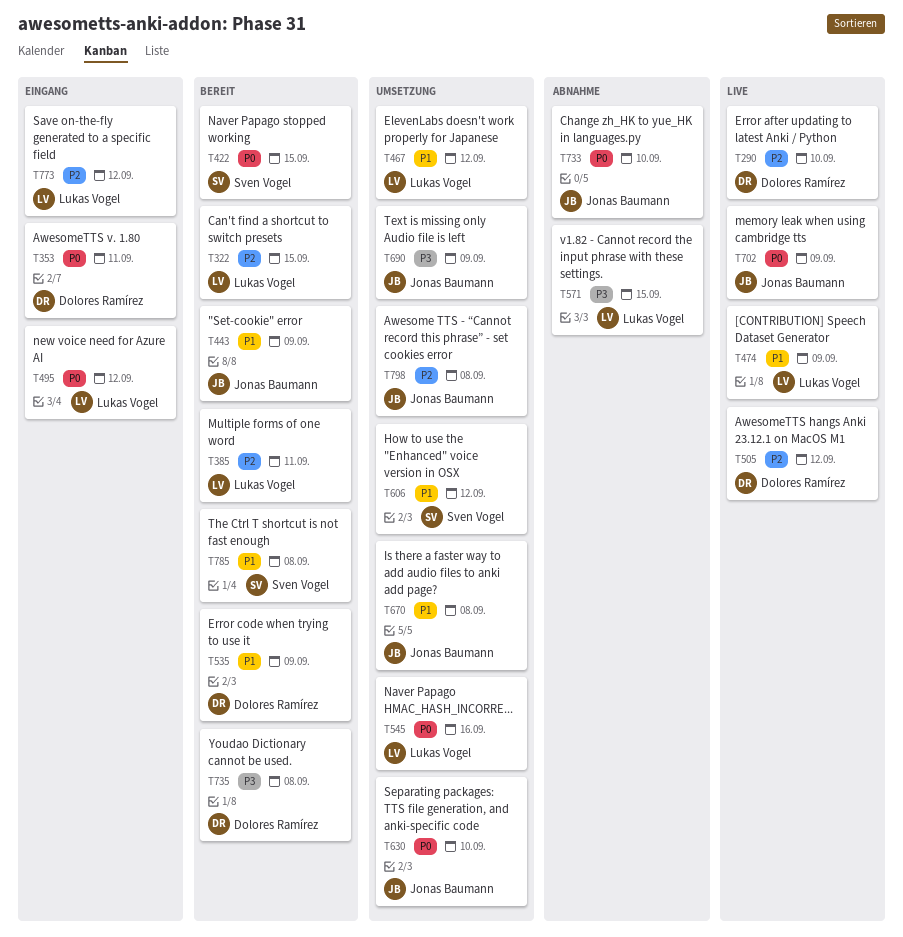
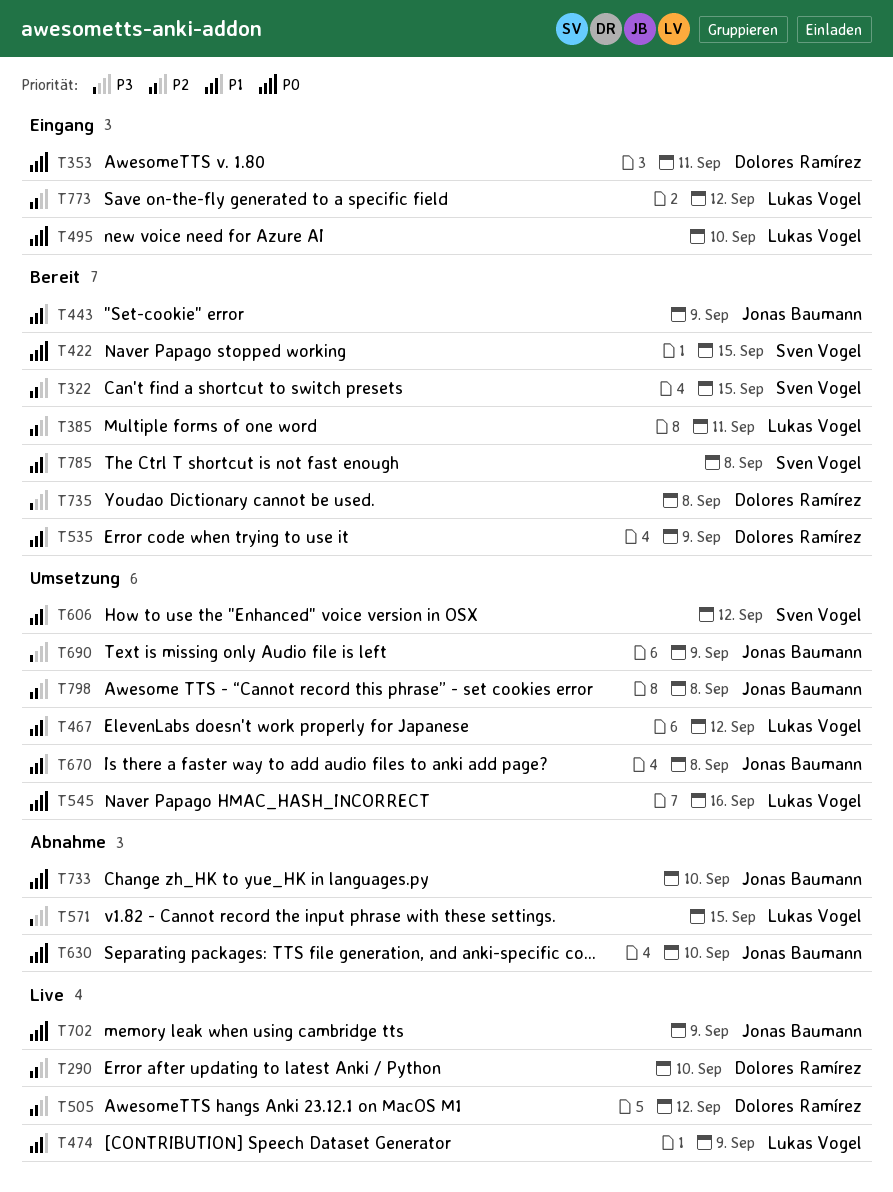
T322, owner: Lukas Vogel -> Sven Vogel
T495, due: Sep 12 -> Sep 10
T630, status: Umsetzung -> Abnahme

